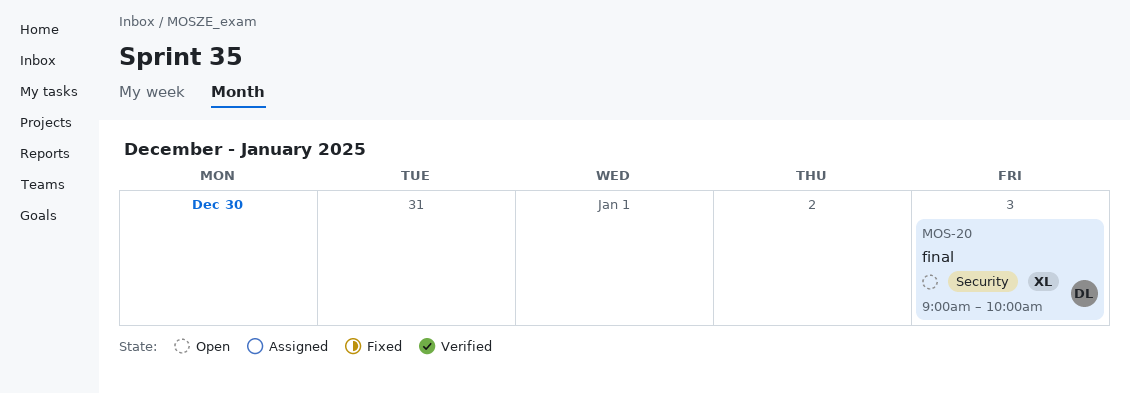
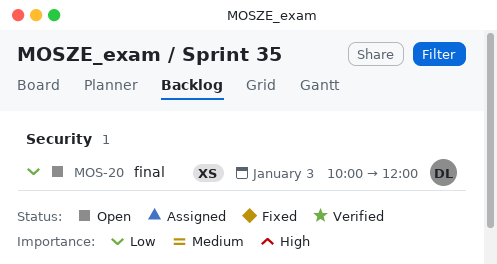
MOS-20, estimate: XL -> XS
MOS-20, begins: 09:00 -> 10:00
MOS-20, ends: 10:00 -> 12:00

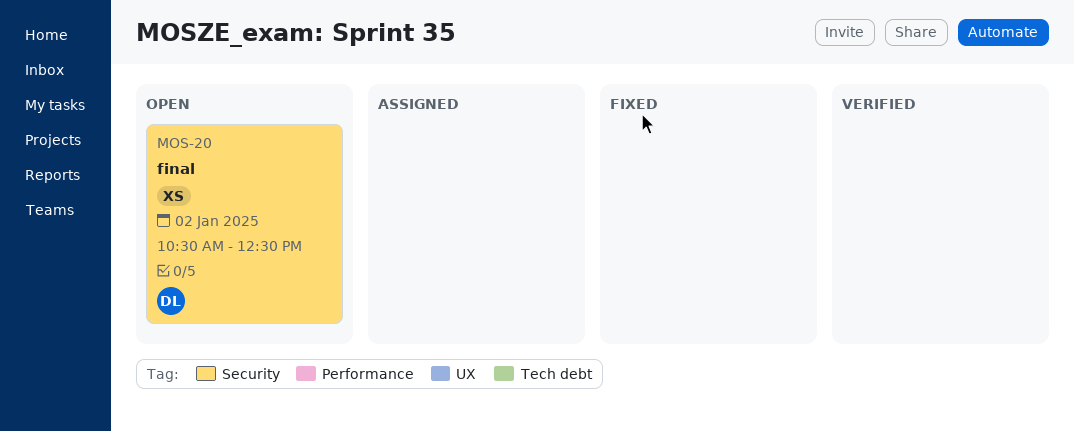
MOS-20, day: Jan 3 -> Jan 2
MOS-20, begins: 10:00 -> 10:30
MOS-20, ends: 12:00 -> 12:30

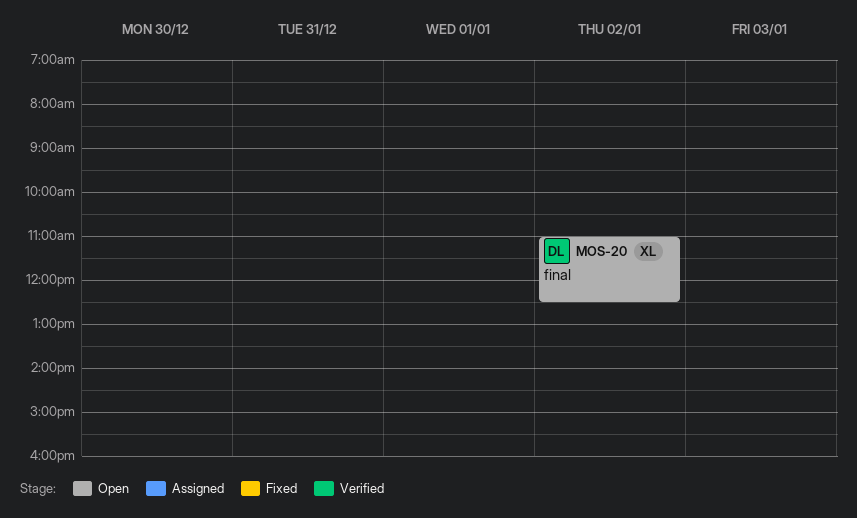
MOS-20, estimate: XS -> XL
MOS-20, begins: 10:30 -> 11:00

